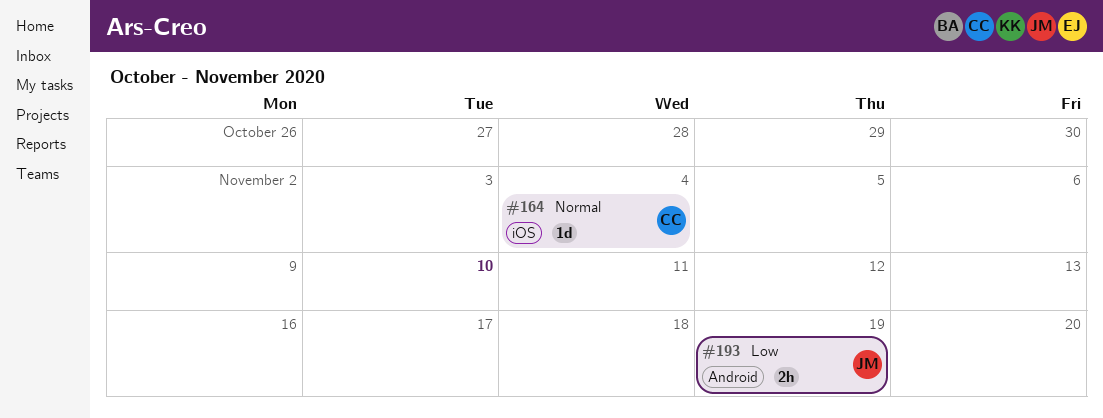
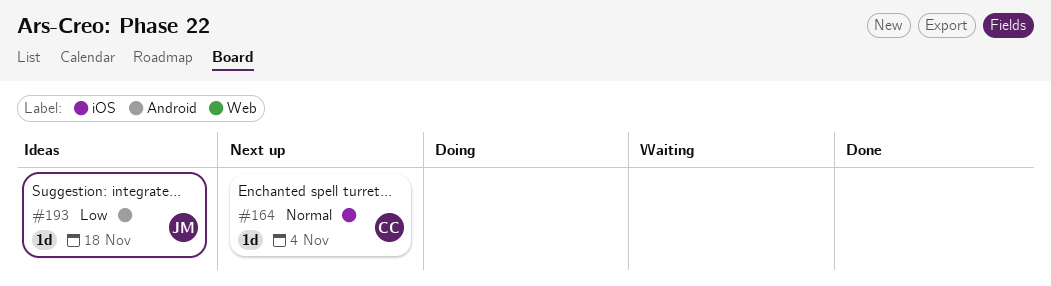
#193, estimate: 2h -> 1d
#193, due: Nov 19 -> Nov 18

